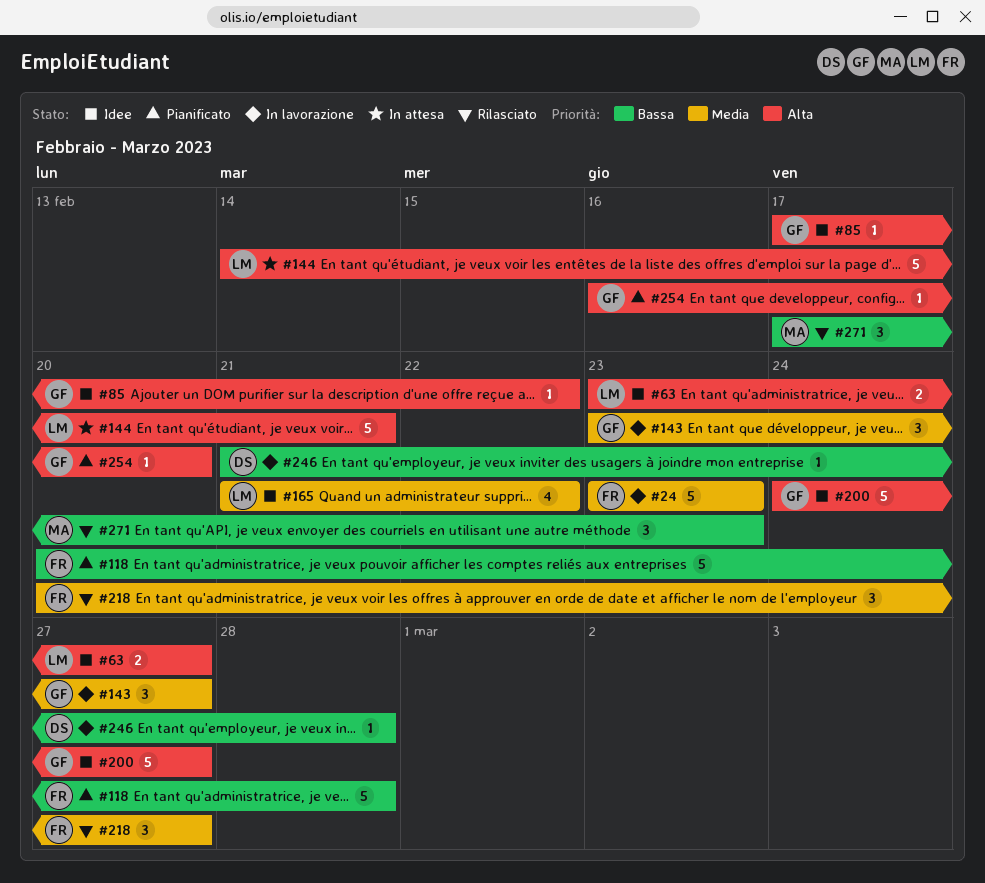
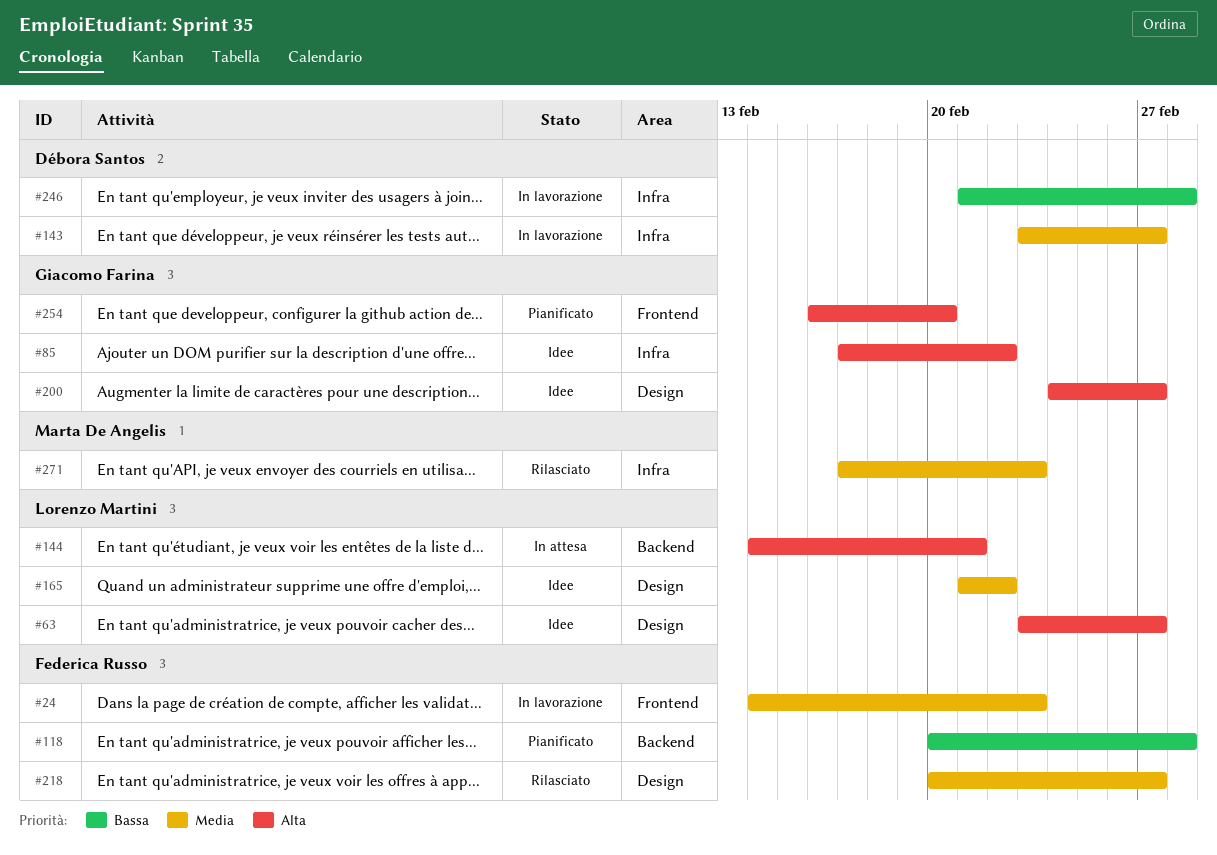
#24, start: Feb 23 -> Feb 14
#143, owner: Giacomo Farina -> Débora Santos
#271, priority: Bassa -> Media

